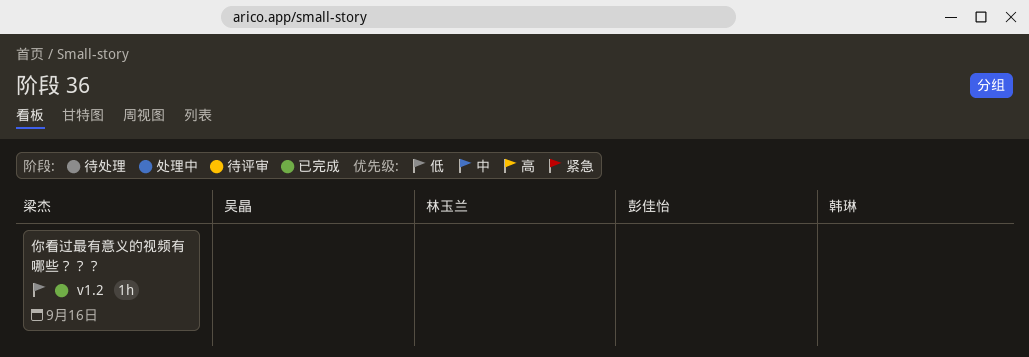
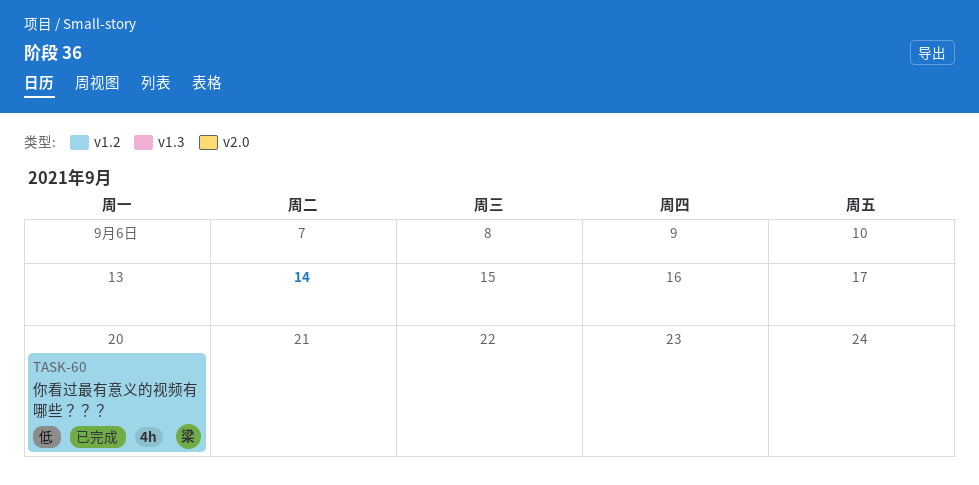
你看过最有意义的视频有哪些？？？, estimate: 1h -> 4h
你看过最有意义的视频有哪些？？？, due: Sep 16 -> Sep 20

